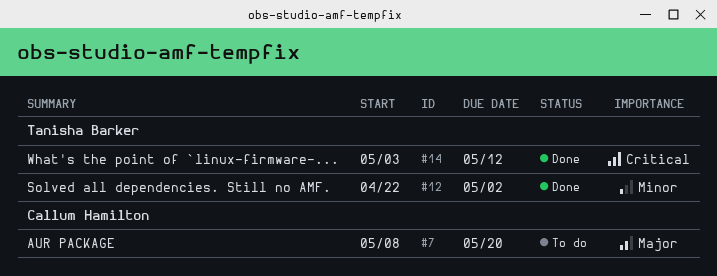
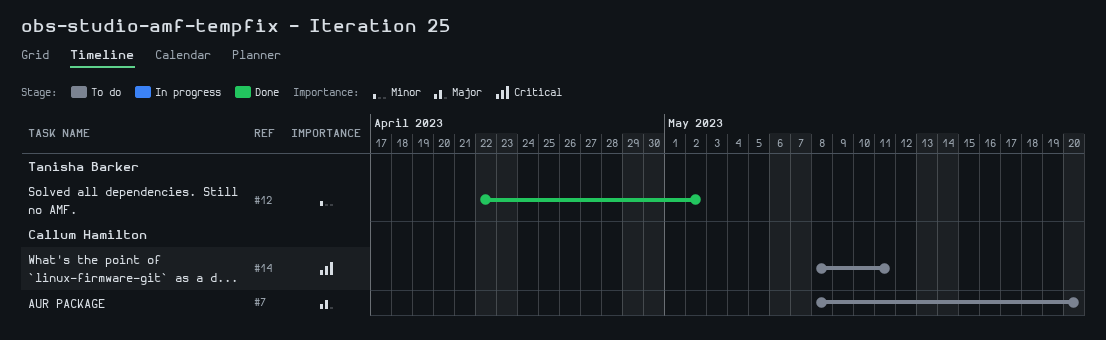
#14, status: Done -> To do
#14, owner: Tanisha Barker -> Callum Hamilton
#14, start: May 3 -> May 8
#14, due: May 12 -> May 11

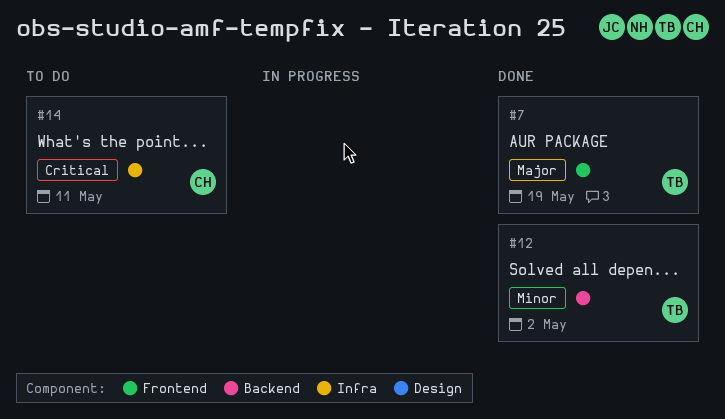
#7, status: To do -> Done
#7, owner: Callum Hamilton -> Tanisha Barker
#7, due: May 20 -> May 19

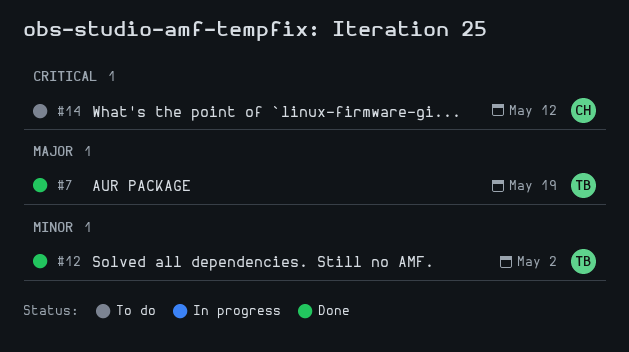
#14, due: May 11 -> May 12

